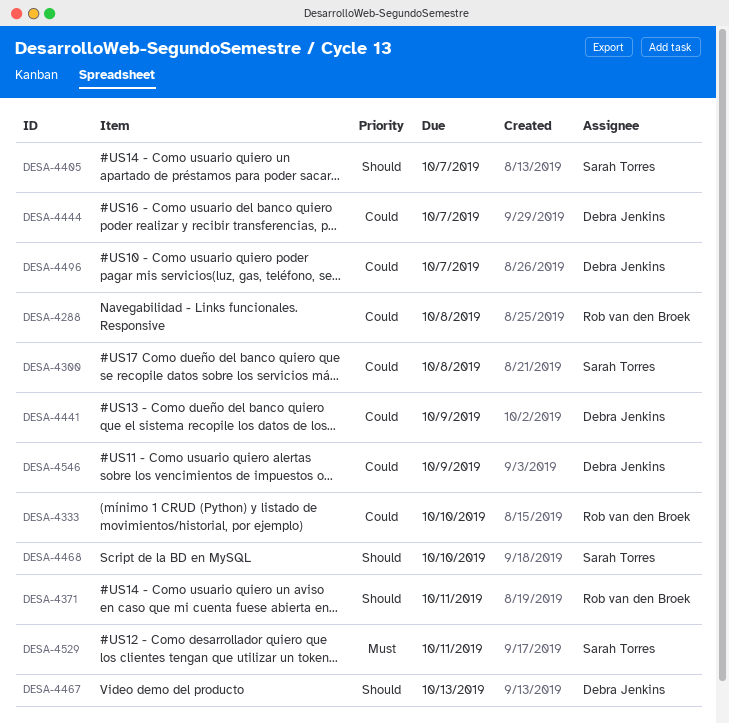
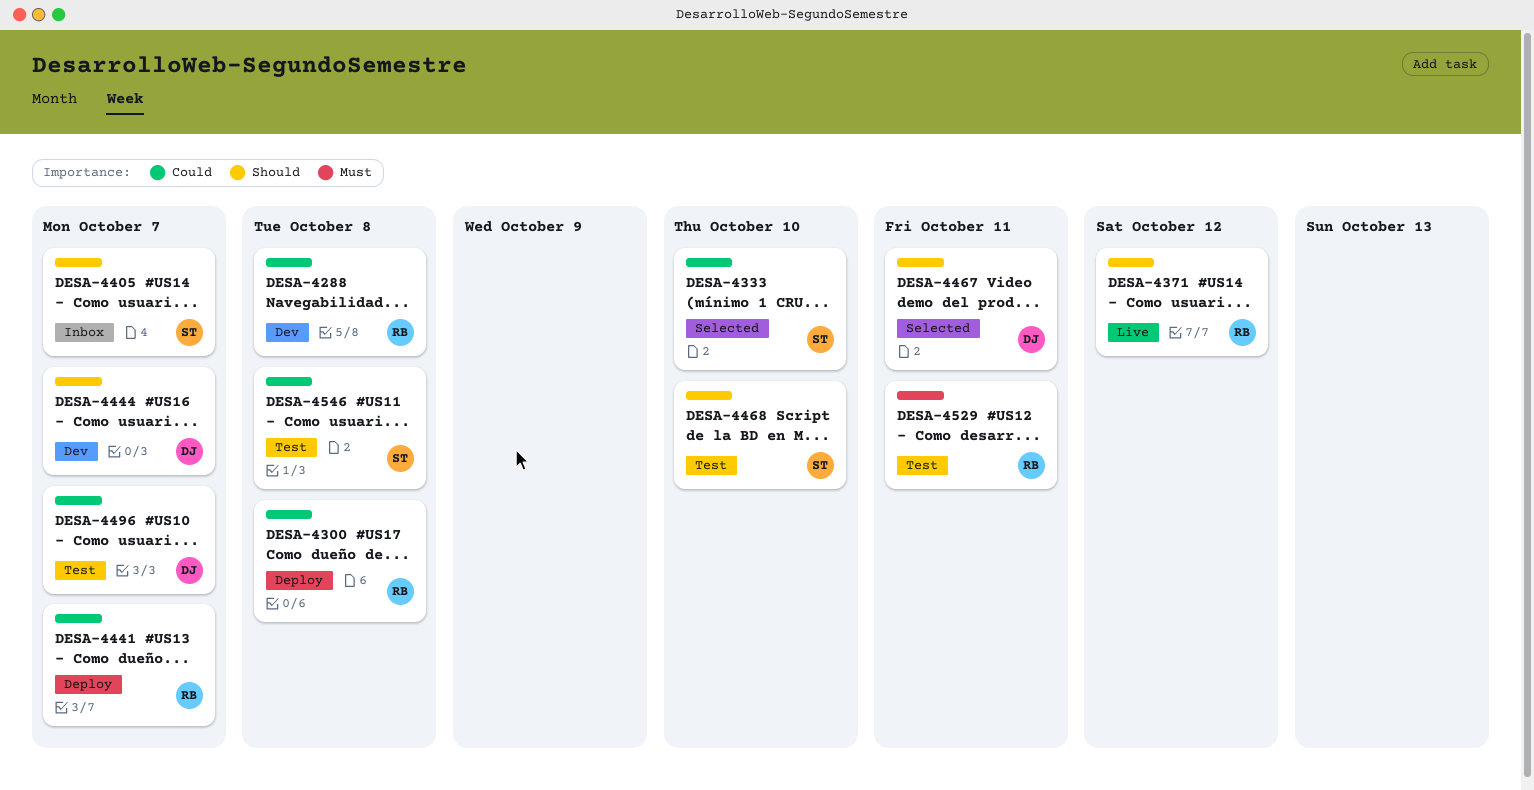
DESA-4300, owner: Sarah Torres -> Rob van den Broek
DESA-4333, owner: Rob van den Broek -> Sarah Torres
DESA-4371, due: Oct 11 -> Oct 12
DESA-4441, owner: Debra Jenkins -> Rob van den Broek
DESA-4441, due: Oct 9 -> Oct 7
DESA-4444, priority: Could -> Should
DESA-4467, due: Oct 13 -> Oct 11
DESA-4529, owner: Sarah Torres -> Rob van den Broek
DESA-4546, owner: Debra Jenkins -> Sarah Torres
DESA-4546, due: Oct 9 -> Oct 8

